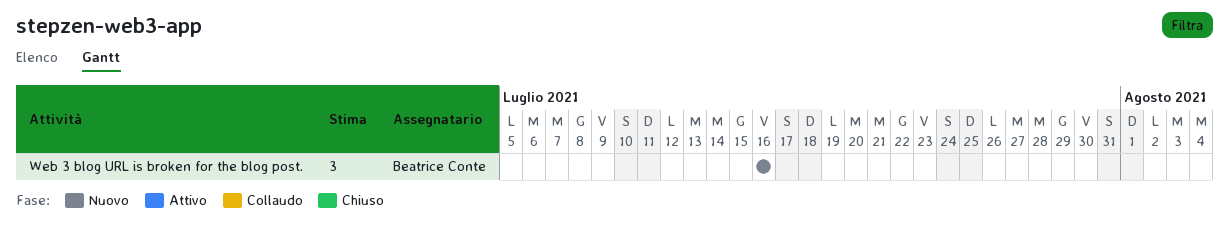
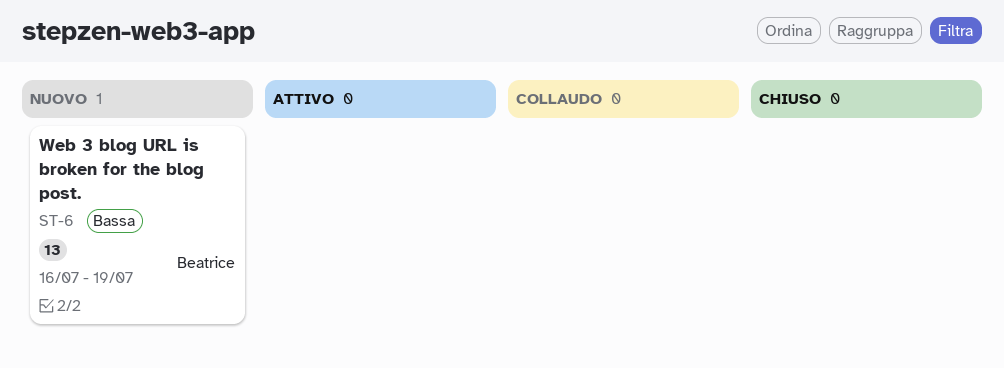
Web 3 blog URL is broken for the blog post., estimate: 3 -> 13
Web 3 blog URL is broken for the blog post., due: Jul 16 -> Jul 19

